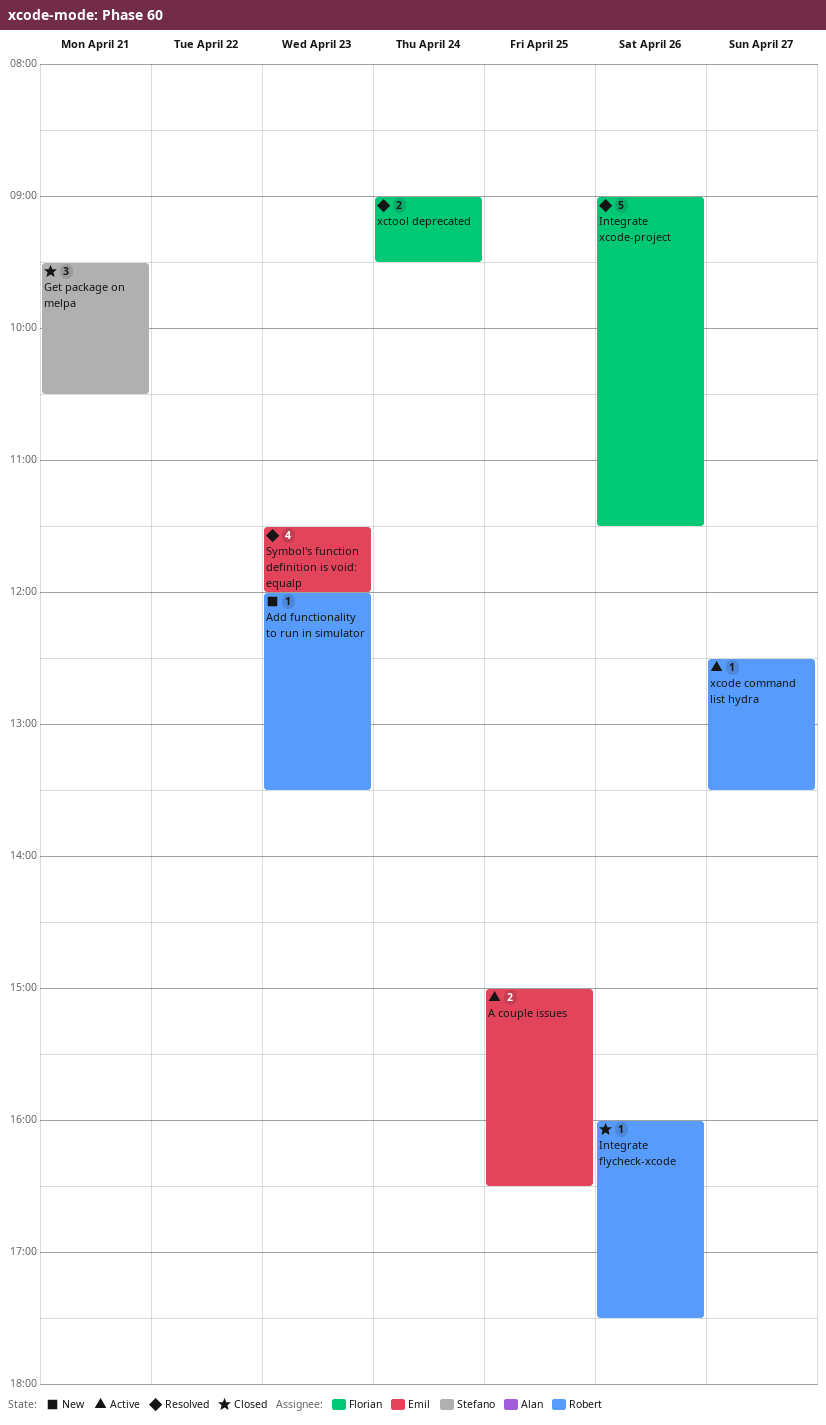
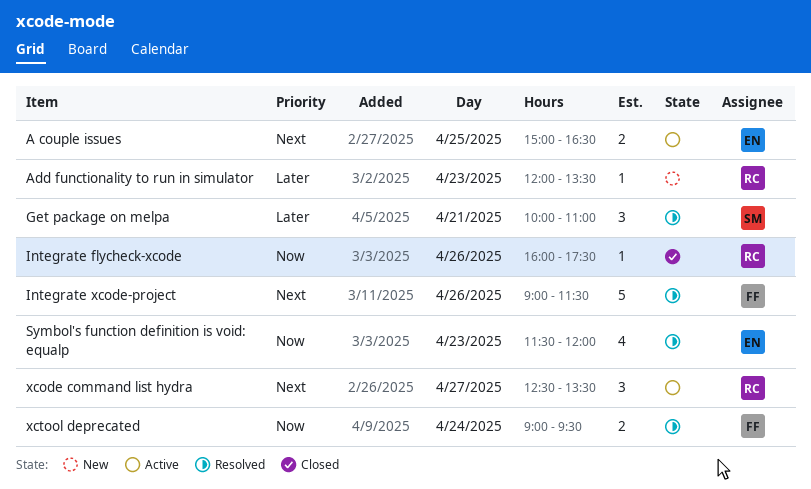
Get package on melpa, status: Closed -> Resolved
Get package on melpa, begins: 09:30 -> 10:00
Get package on melpa, ends: 10:30 -> 11:00
xcode command list hydra, estimate: 1 -> 3

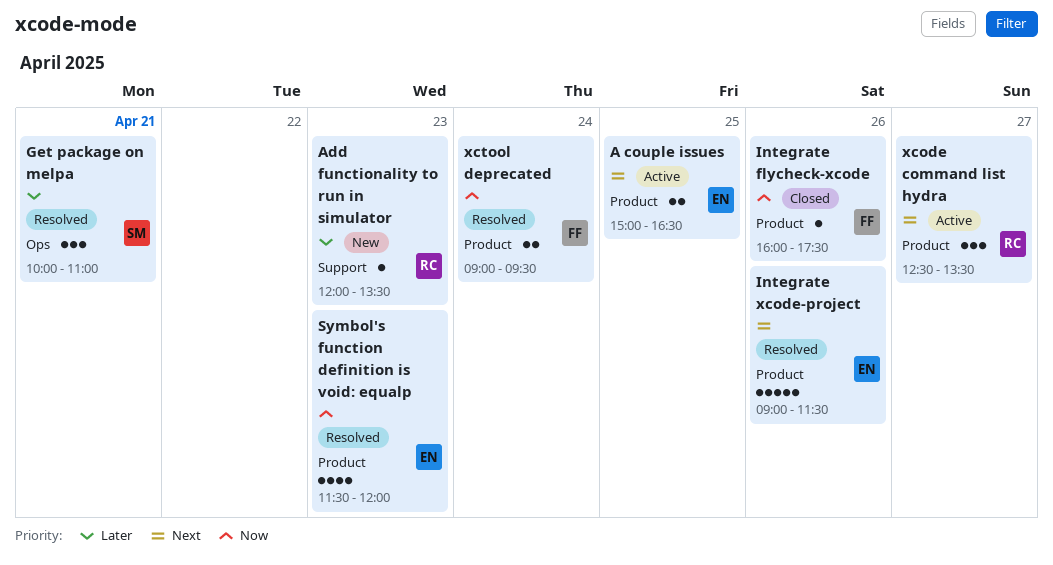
Integrate flycheck-xcode, owner: RC -> FF
Integrate xcode-project, owner: FF -> EN

